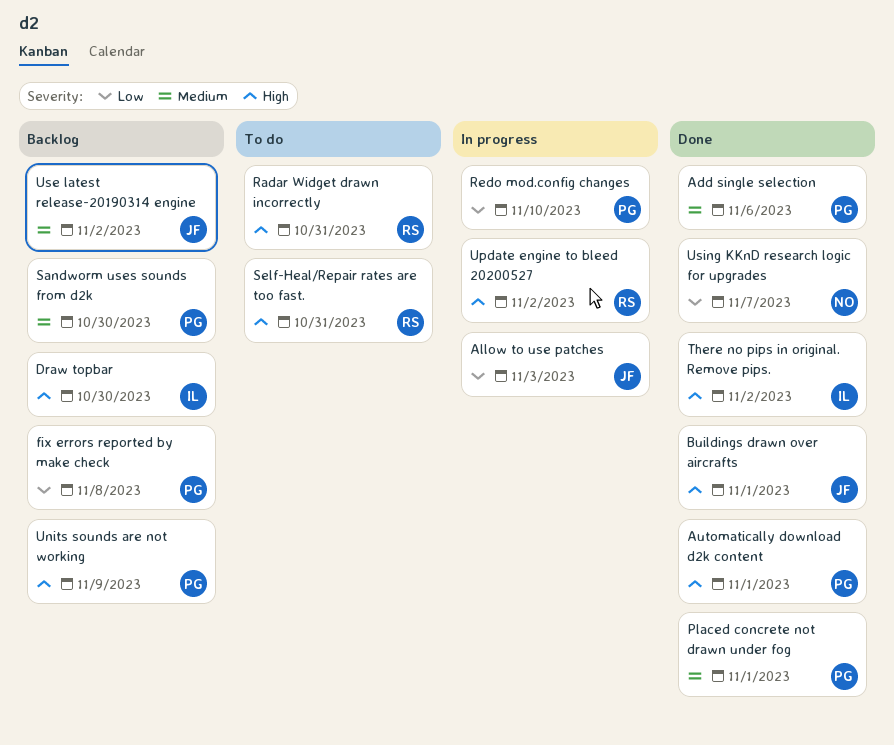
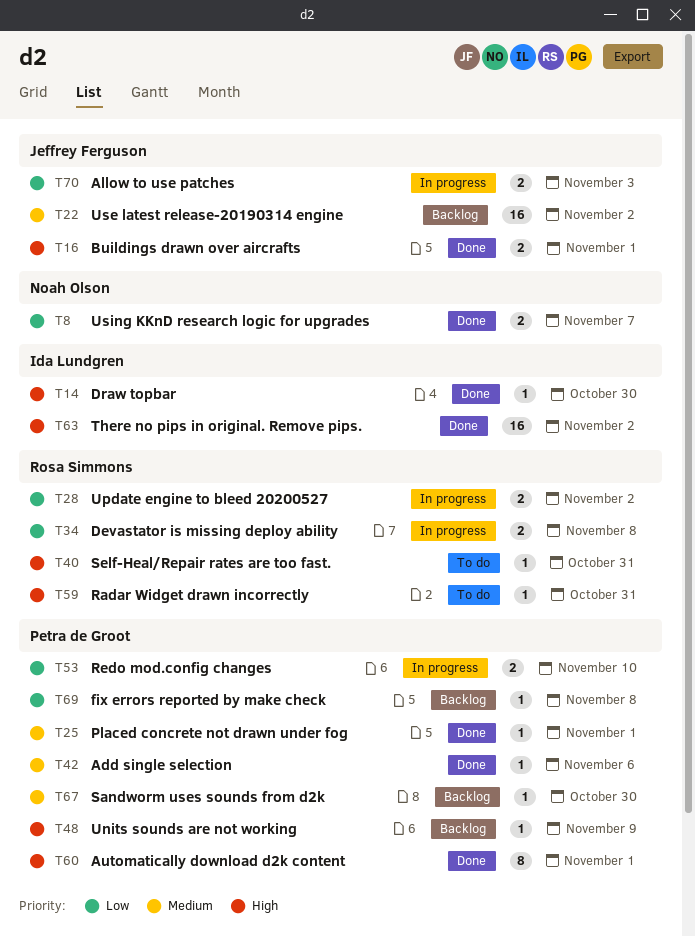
Devastator is missing deploy ability: none -> present
Draw topbar, status: Backlog -> Done
Update engine to bleed 20200527, priority: High -> Low

